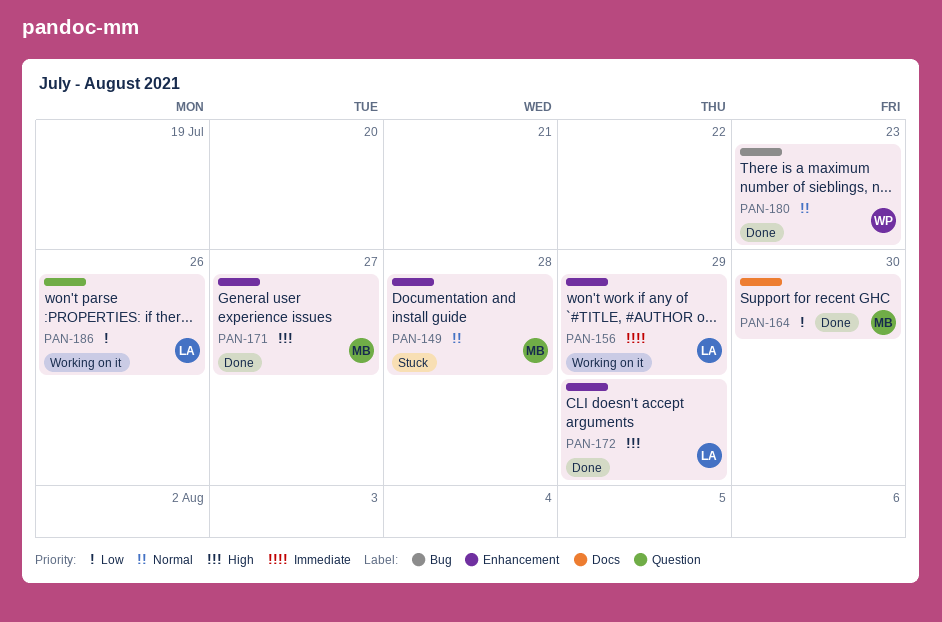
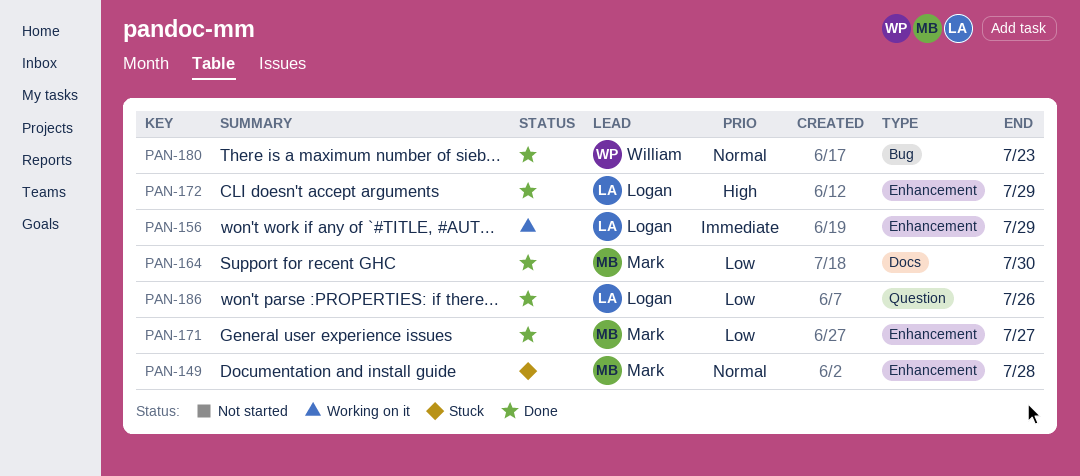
PAN-171, priority: High -> Low
PAN-186, status: Working on it -> Done

